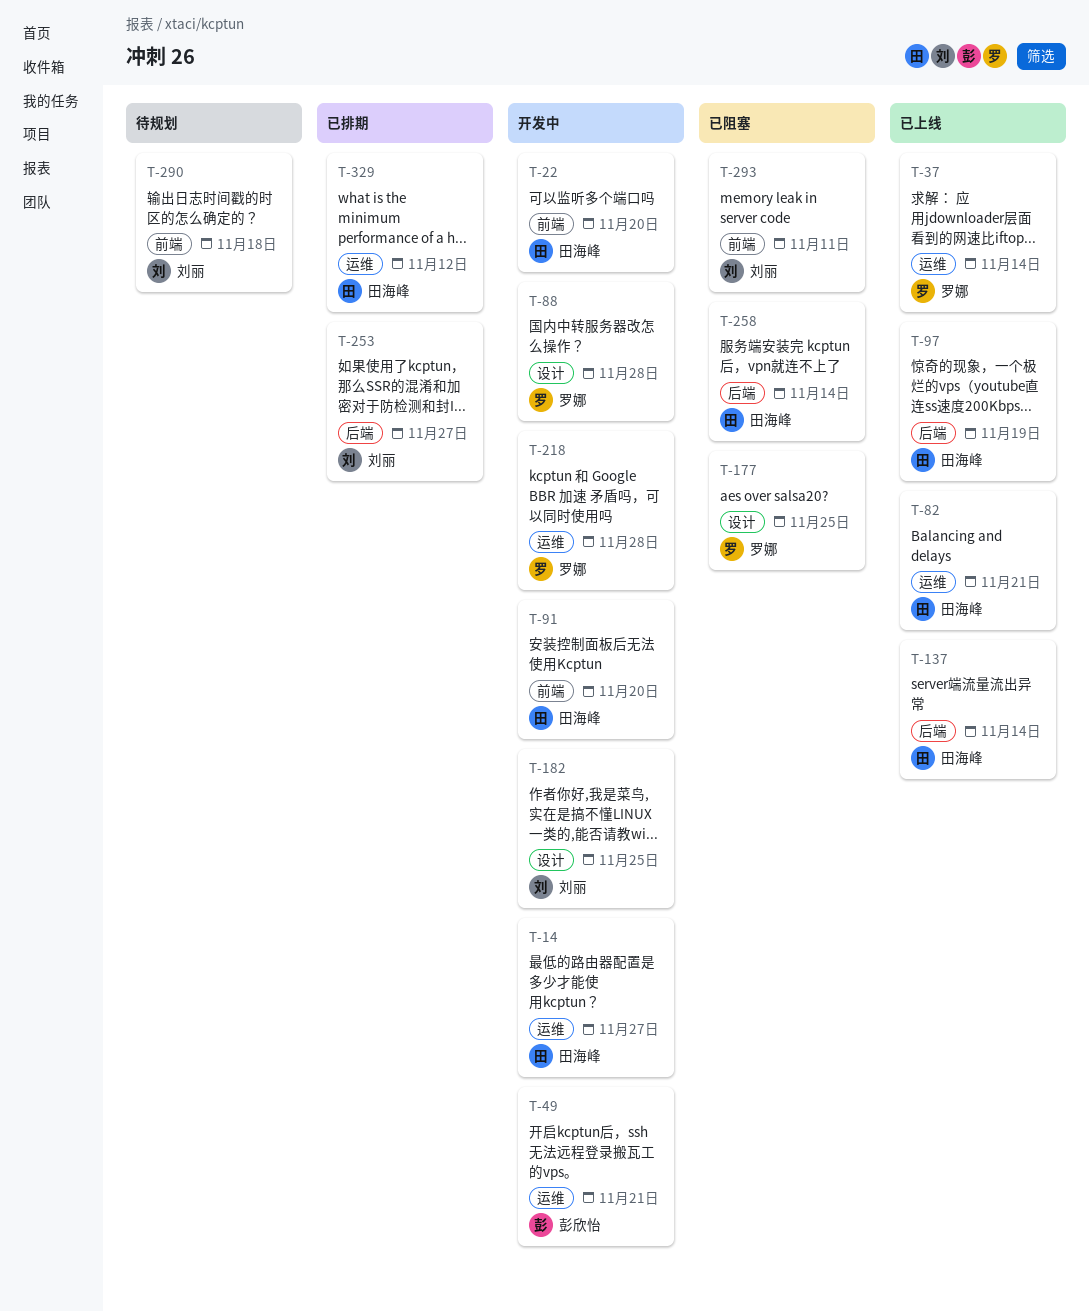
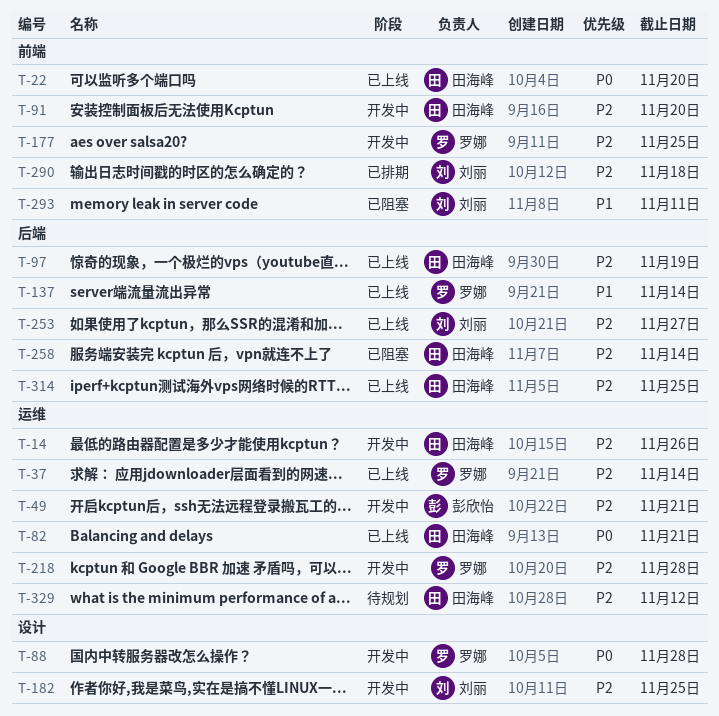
T-14, due: Nov 27 -> Nov 26
T-22, status: 开发中 -> 已上线
T-137, owner: 田海峰 -> 罗娜
T-177, status: 已阻塞 -> 开发中
T-177, label: 设计 -> 前端
T-253, status: 已排期 -> 已上线
T-290, status: 待规划 -> 已排期
T-314: none -> present
T-329, status: 已排期 -> 待规划

